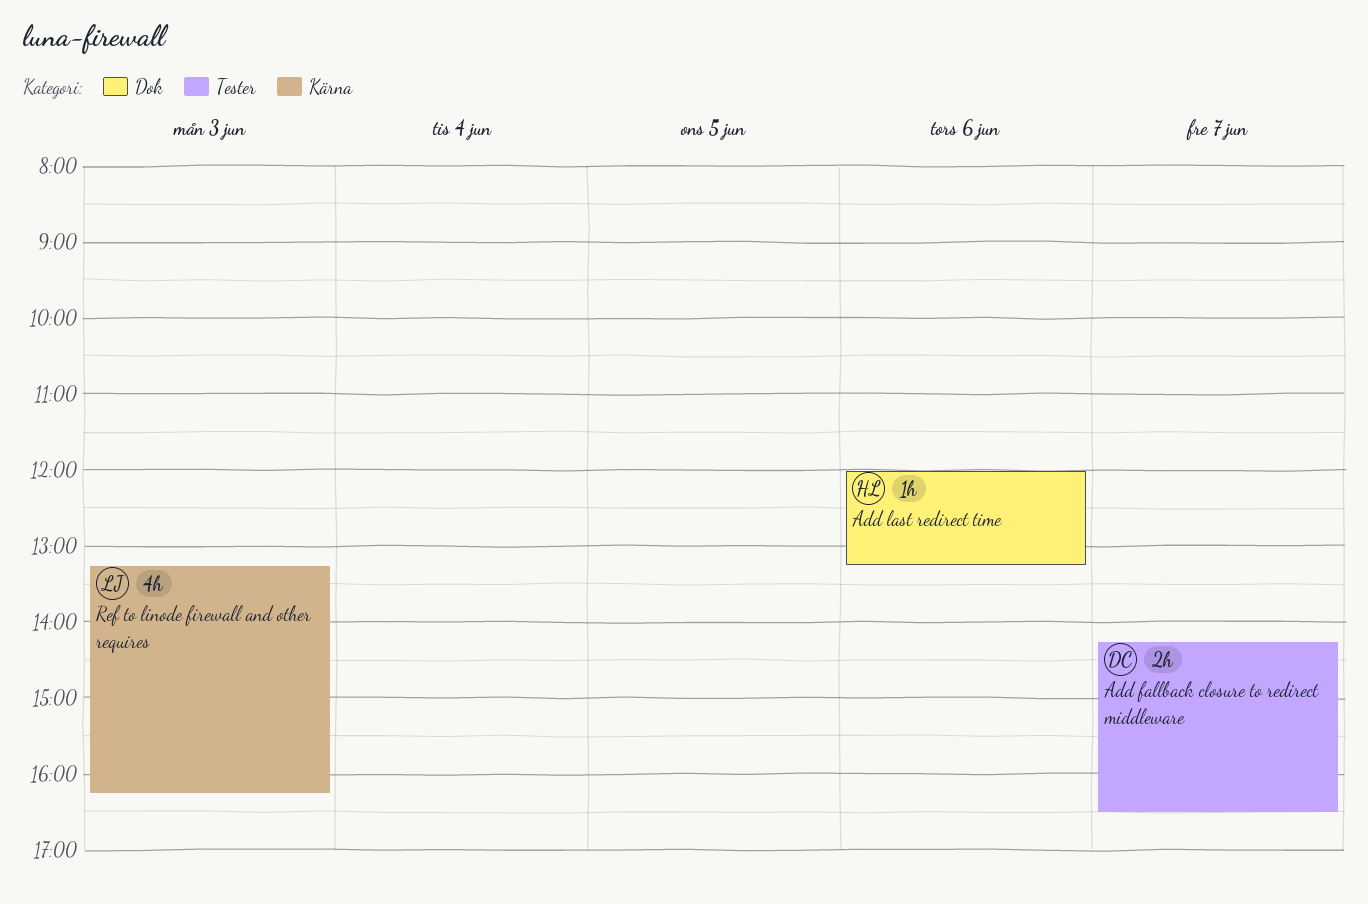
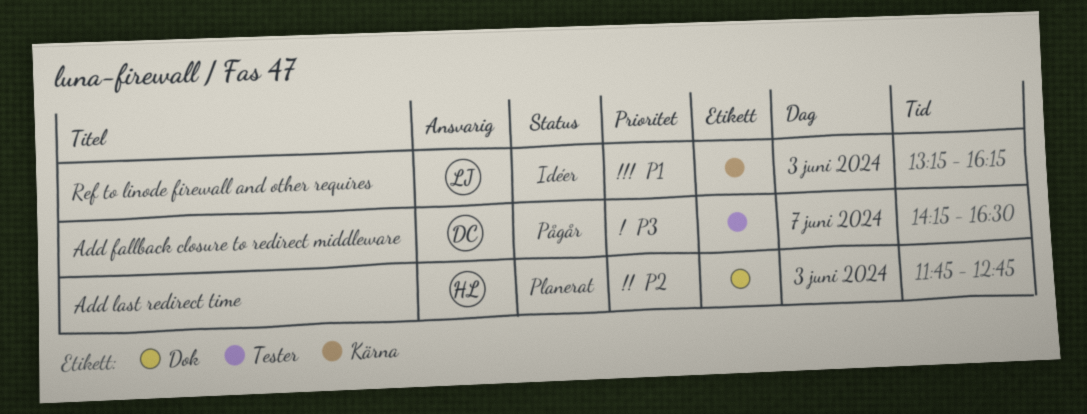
Add last redirect time, day: Jun 6 -> Jun 3
Add last redirect time, begins: 12:00 -> 11:45
Add last redirect time, ends: 13:15 -> 12:45

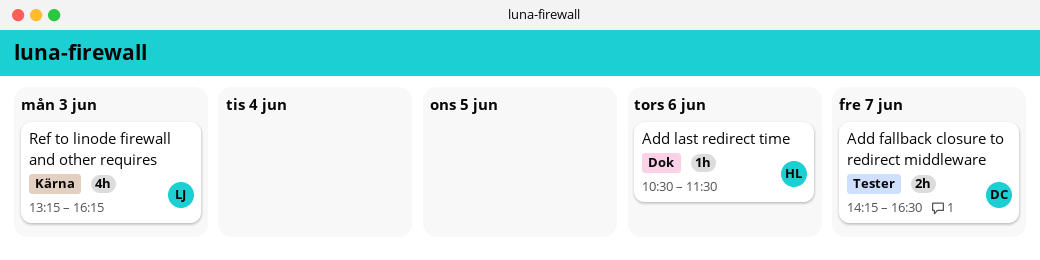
Add last redirect time, day: Jun 3 -> Jun 6
Add last redirect time, begins: 11:45 -> 10:30
Add last redirect time, ends: 12:45 -> 11:30

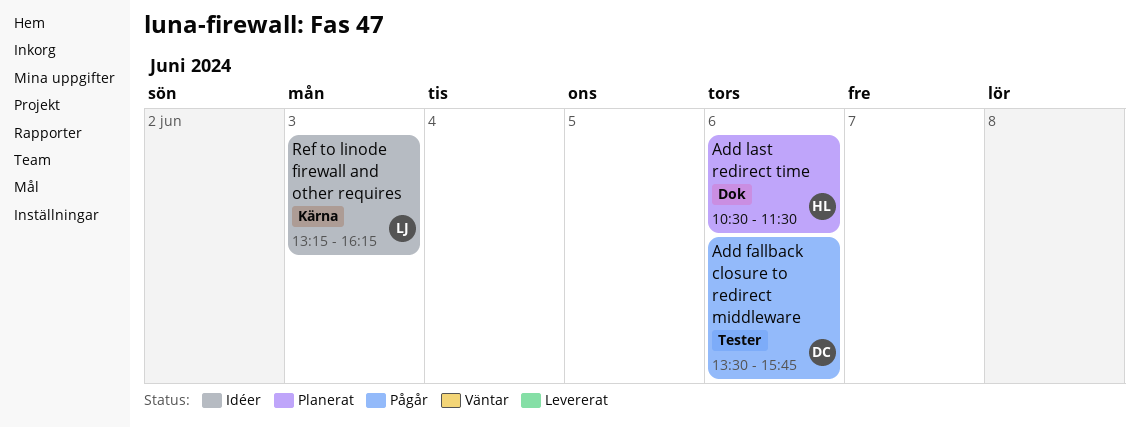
Add fallback closure to redirect middleware, day: Jun 7 -> Jun 6
Add fallback closure to redirect middleware, begins: 14:15 -> 13:30
Add fallback closure to redirect middleware, ends: 16:30 -> 15:45

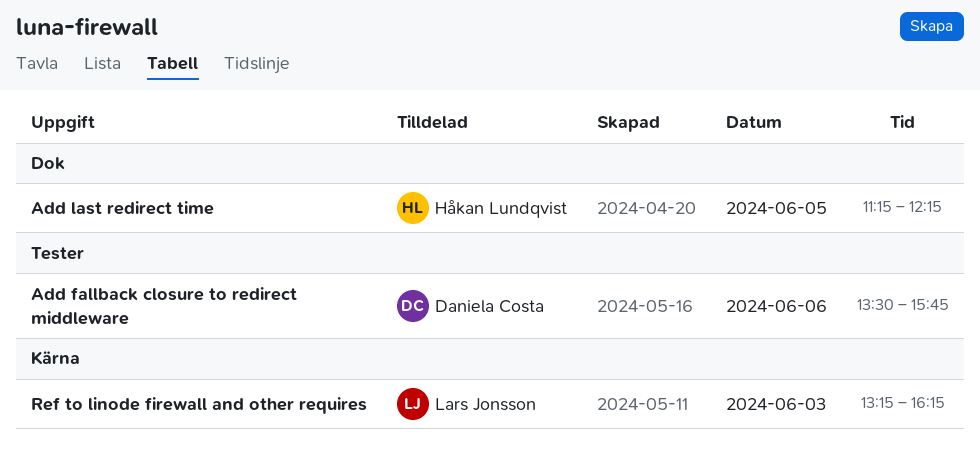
Add last redirect time, day: Jun 6 -> Jun 5
Add last redirect time, begins: 10:30 -> 11:15
Add last redirect time, ends: 11:30 -> 12:15

